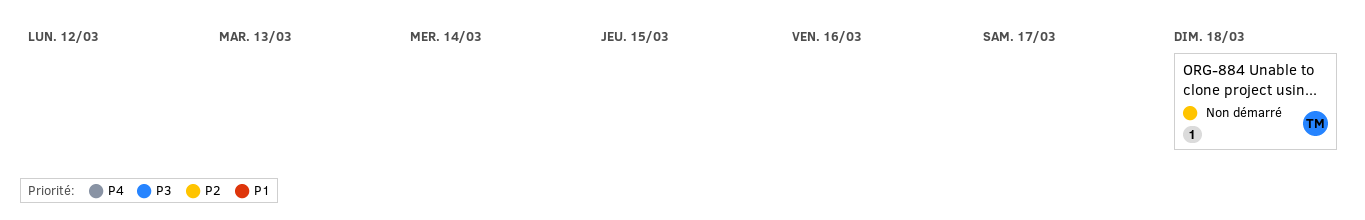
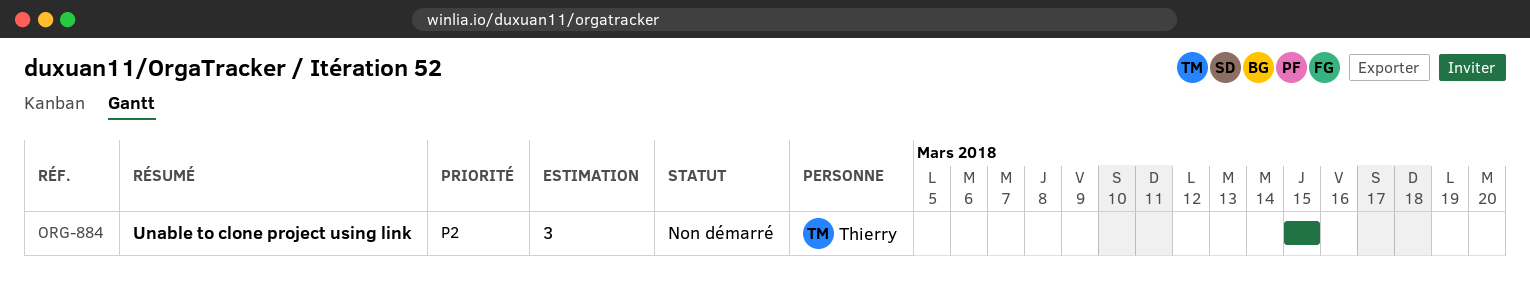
ORG-884, estimate: 1 -> 3
ORG-884, due: Mar 18 -> Mar 15

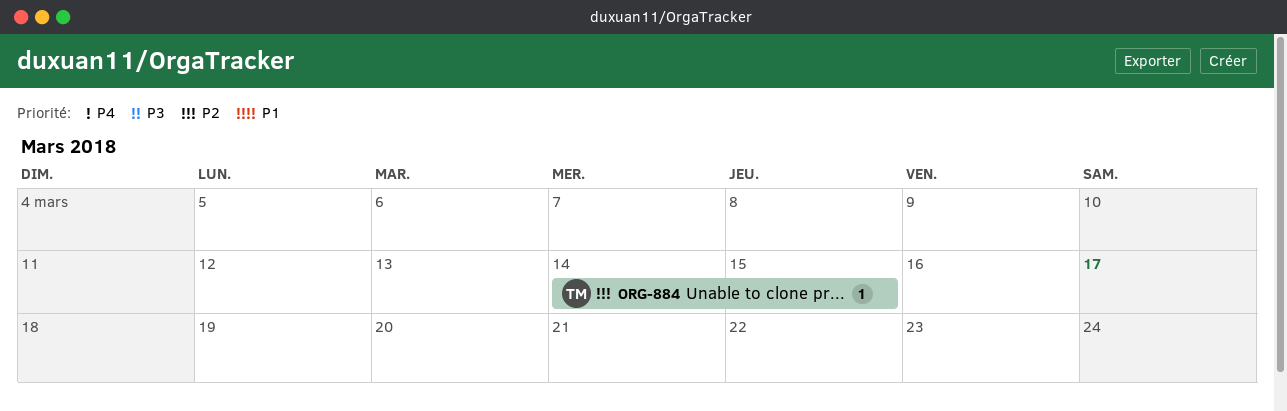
ORG-884, estimate: 3 -> 1
ORG-884, start: Mar 15 -> Mar 14

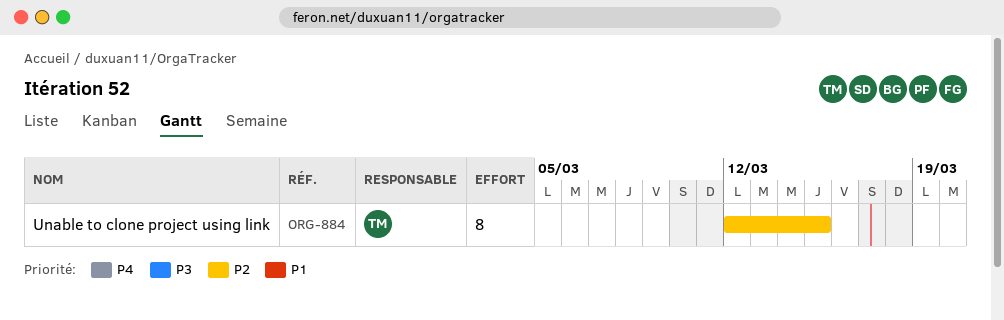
ORG-884, estimate: 1 -> 8
ORG-884, start: Mar 14 -> Mar 12

